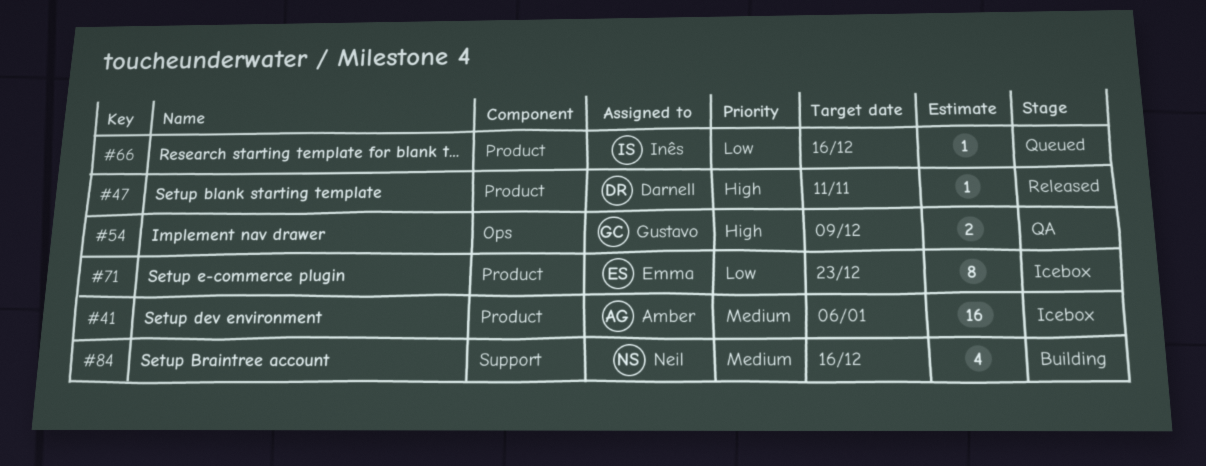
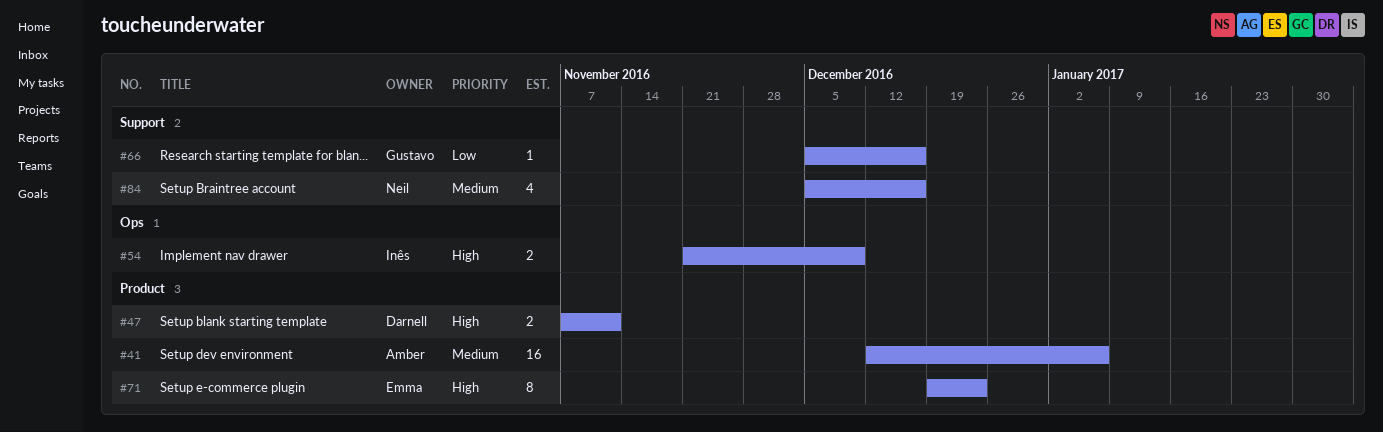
#47, estimate: 1 -> 2
#54, owner: Gustavo -> Inês
#66, owner: Inês -> Gustavo
#66, label: Product -> Support
#71, priority: Low -> High

